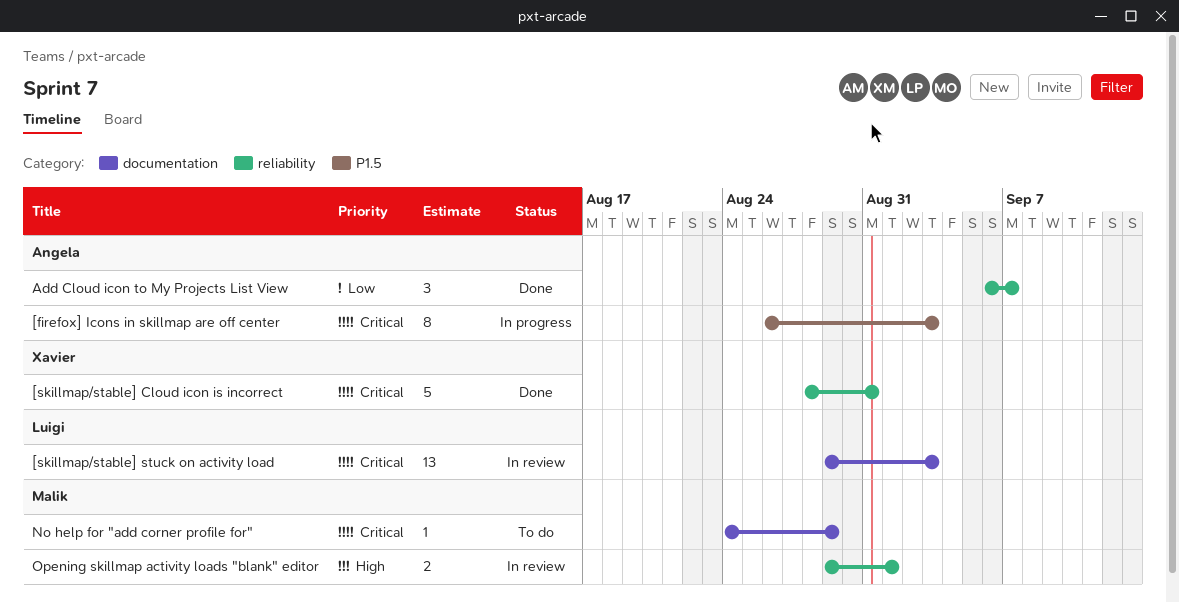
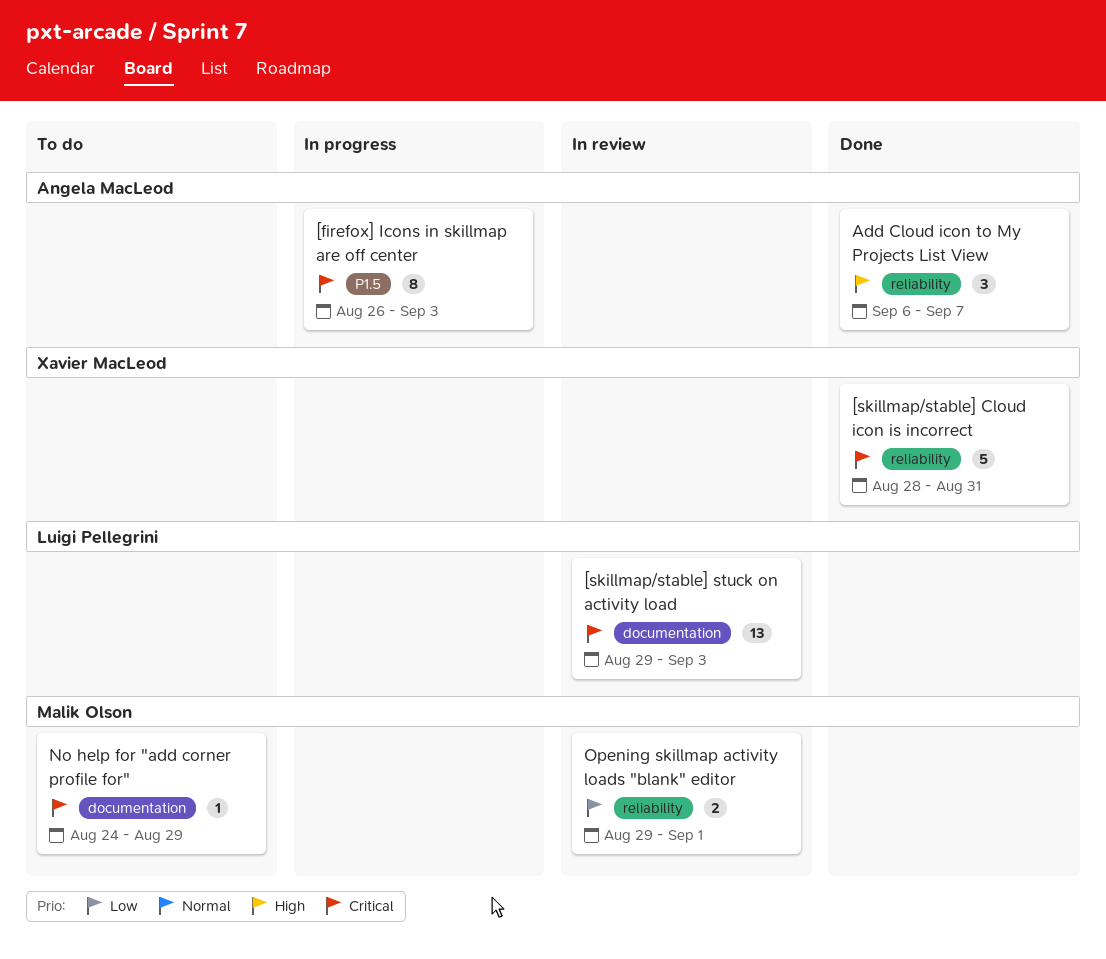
Add Cloud icon to My Projects List View, priority: Low -> High
Opening skillmap activity loads "blank" editor, priority: High -> Low

